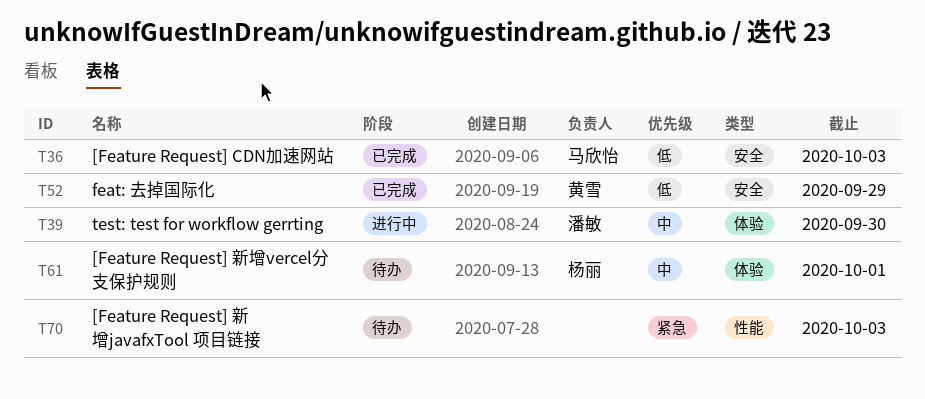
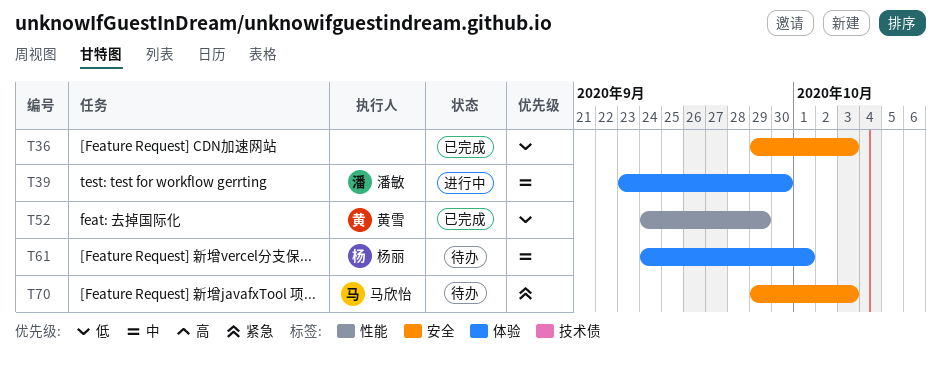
T36, owner: 马欣怡 -> none
T52, label: 安全 -> 性能
T70, owner: none -> 马欣怡
T70, label: 性能 -> 安全

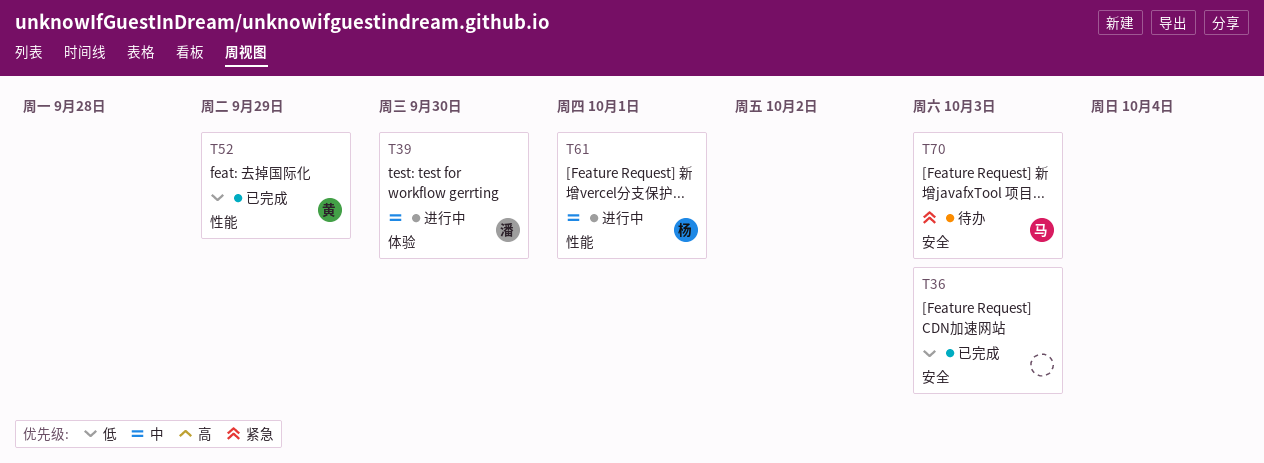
T61, status: 待办 -> 进行中
T61, label: 体验 -> 性能

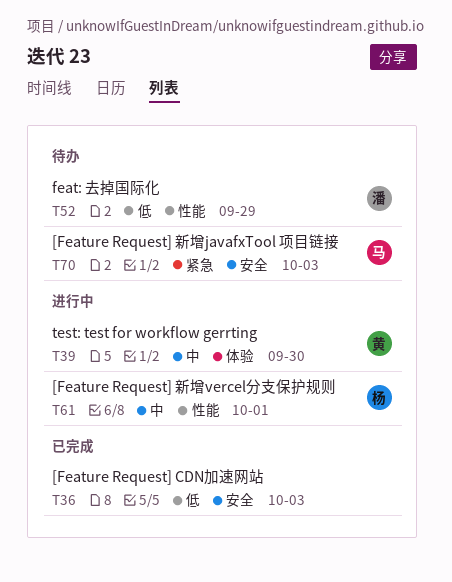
T39, owner: 潘 -> 黄
T52, status: 已完成 -> 待办
T52, owner: 黄 -> 潘

